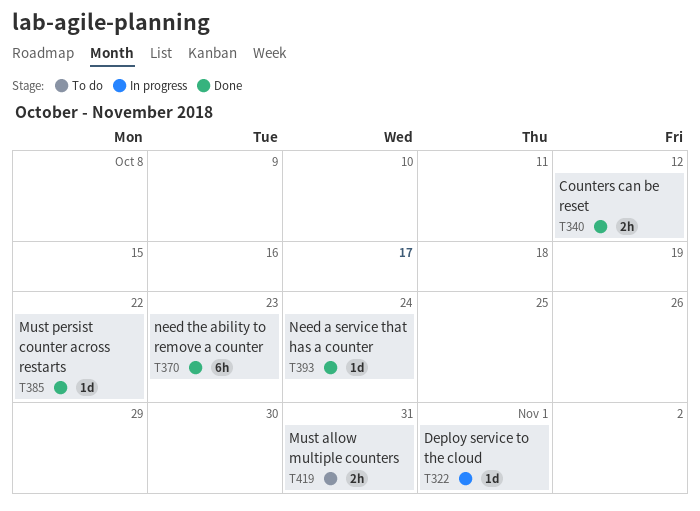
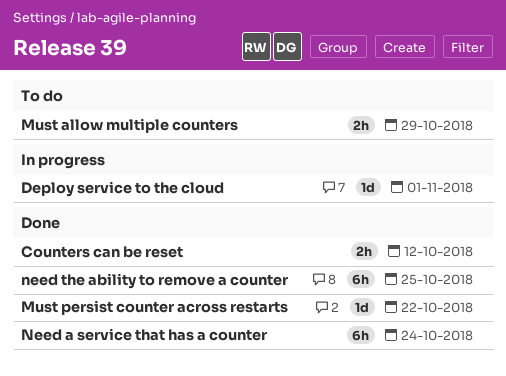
Must allow multiple counters, due: Oct 31 -> Oct 29
Need a service that has a counter, estimate: 1d -> 6h
need the ability to remove a counter, due: Oct 23 -> Oct 25

